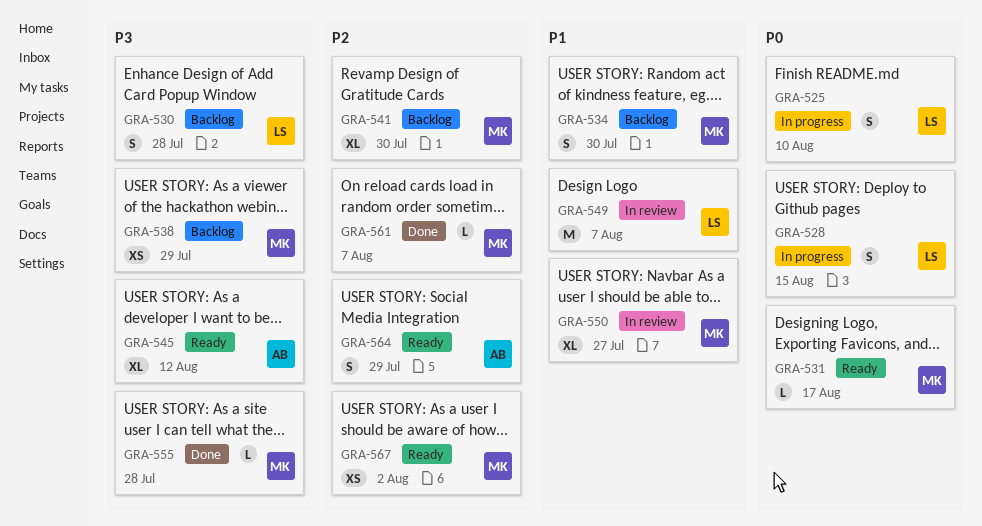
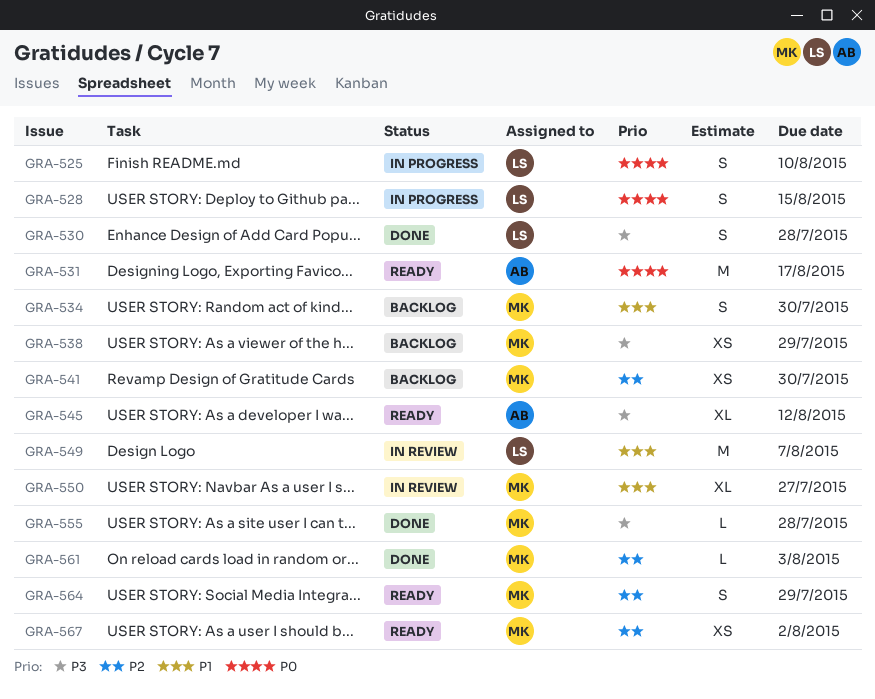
GRA-530, status: Backlog -> Done
GRA-531, owner: MK -> AB
GRA-531, estimate: L -> M
GRA-541, estimate: XL -> XS
GRA-561, due: Aug 7 -> Aug 3
GRA-564, owner: AB -> MK

